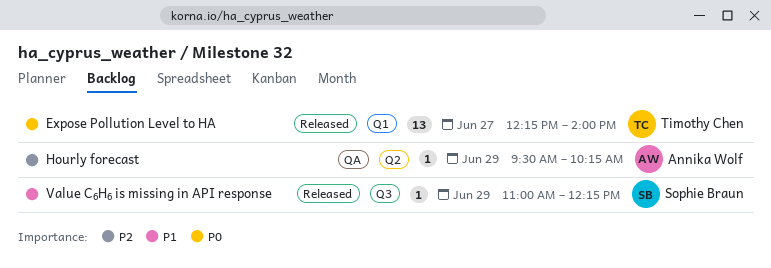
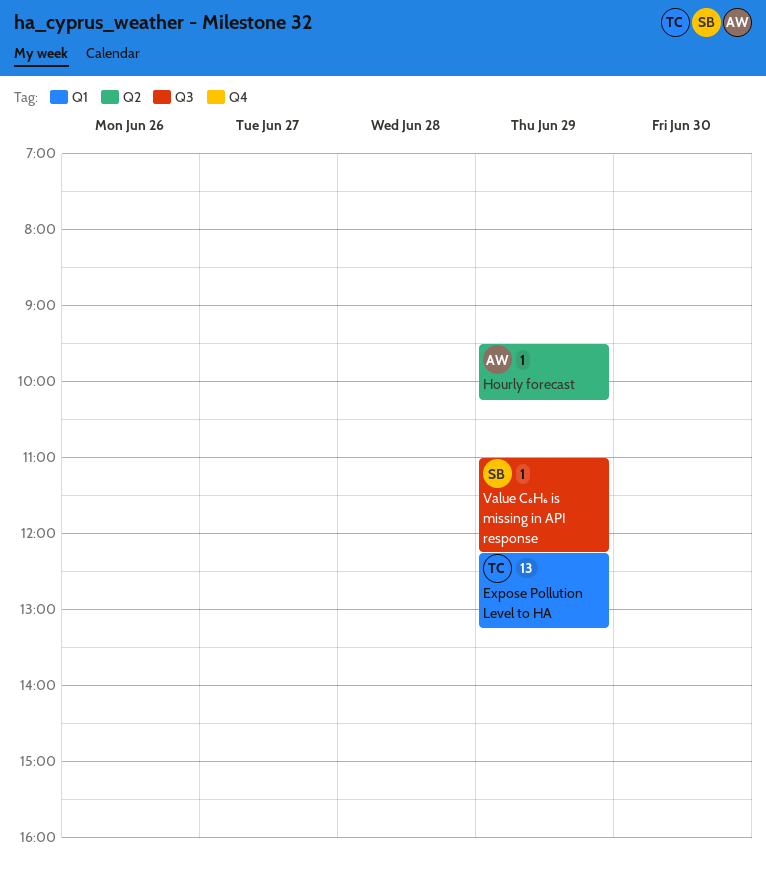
Expose Pollution Level to HA, day: Jun 27 -> Jun 29
Expose Pollution Level to HA, ends: 14:00 -> 13:15

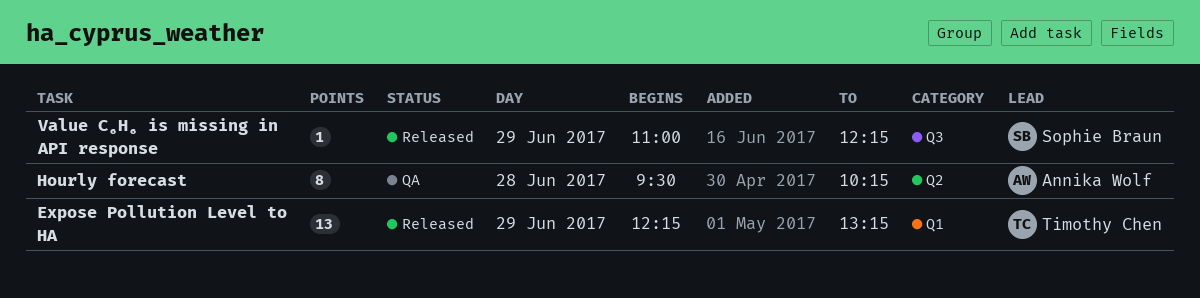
Hourly forecast, estimate: 1 -> 8
Hourly forecast, day: Jun 29 -> Jun 28

